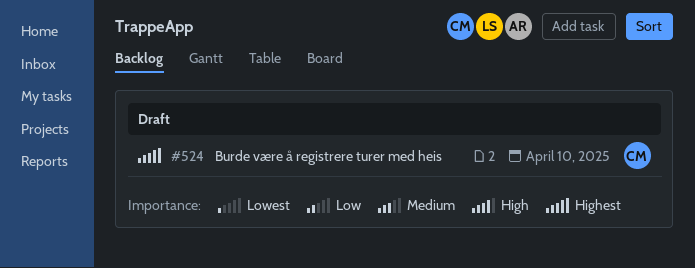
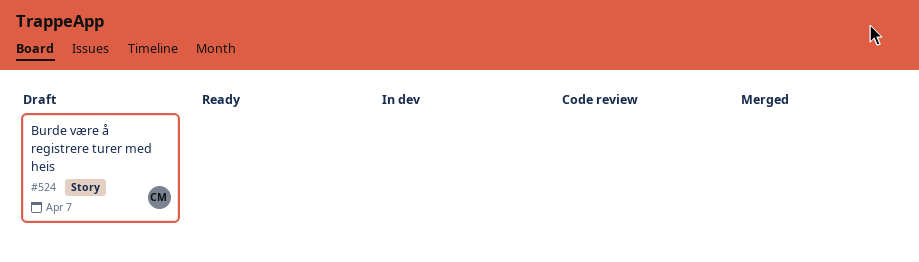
#524, due: Apr 10 -> Apr 7

